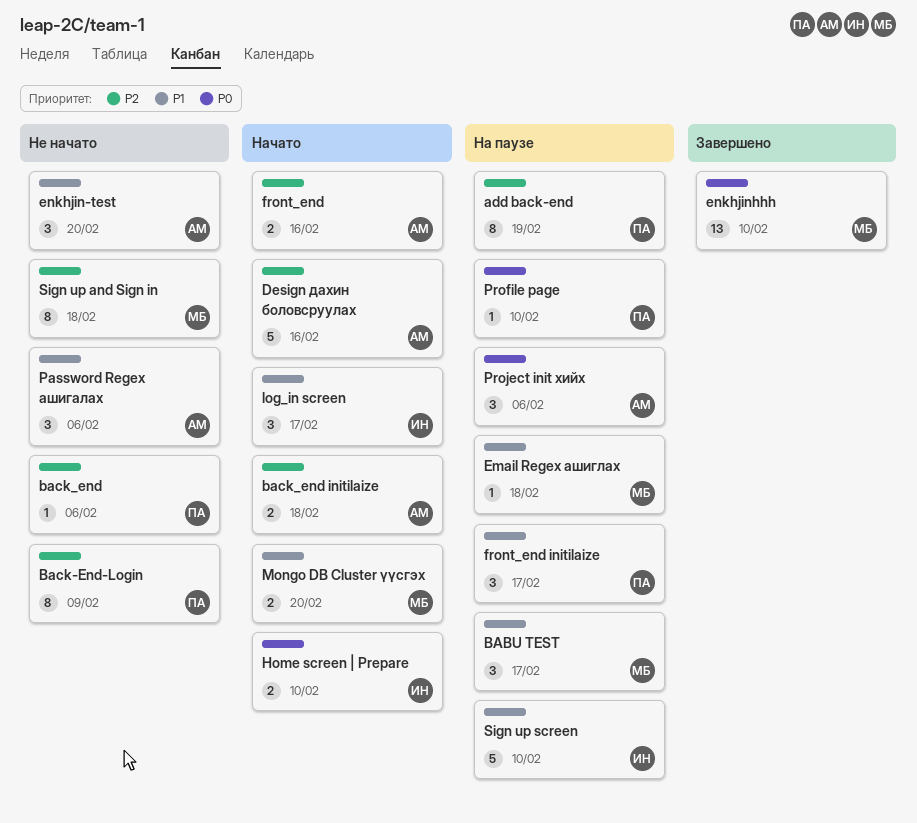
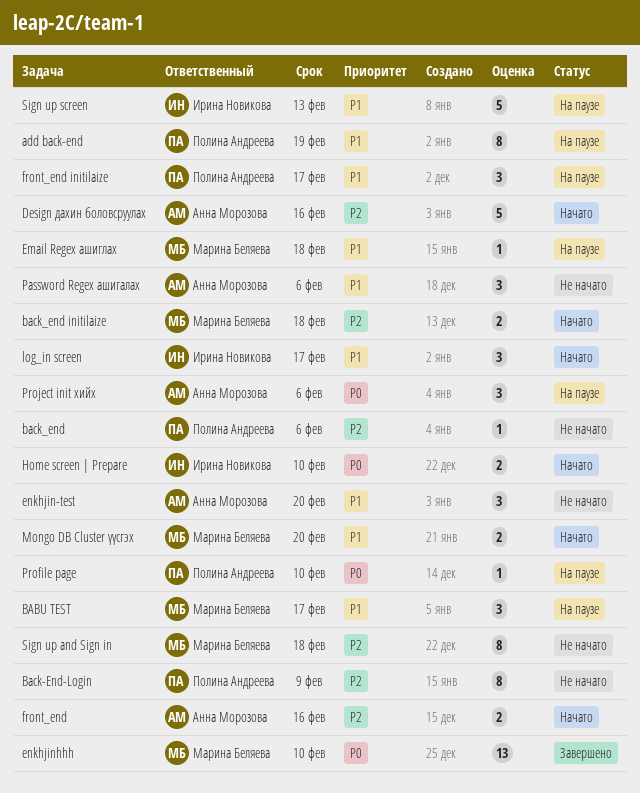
add back-end, priority: P2 -> P1
back_end initilaize, owner: Анна Морозова -> Марина Беляева
Sign up screen, due: Feb 10 -> Feb 13

